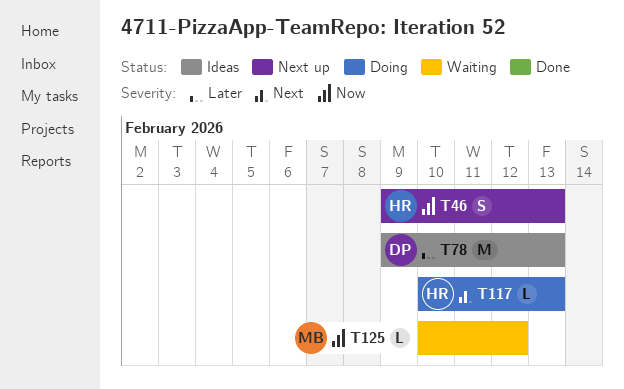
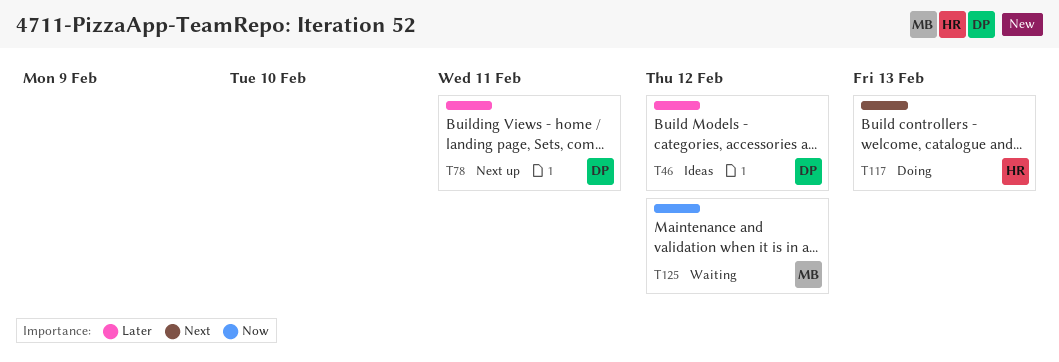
T46, status: Next up -> Ideas
T46, owner: HR -> DP
T46, priority: Now -> Later
T46, due: Feb 13 -> Feb 12
T78, status: Ideas -> Next up
T78, due: Feb 13 -> Feb 11

